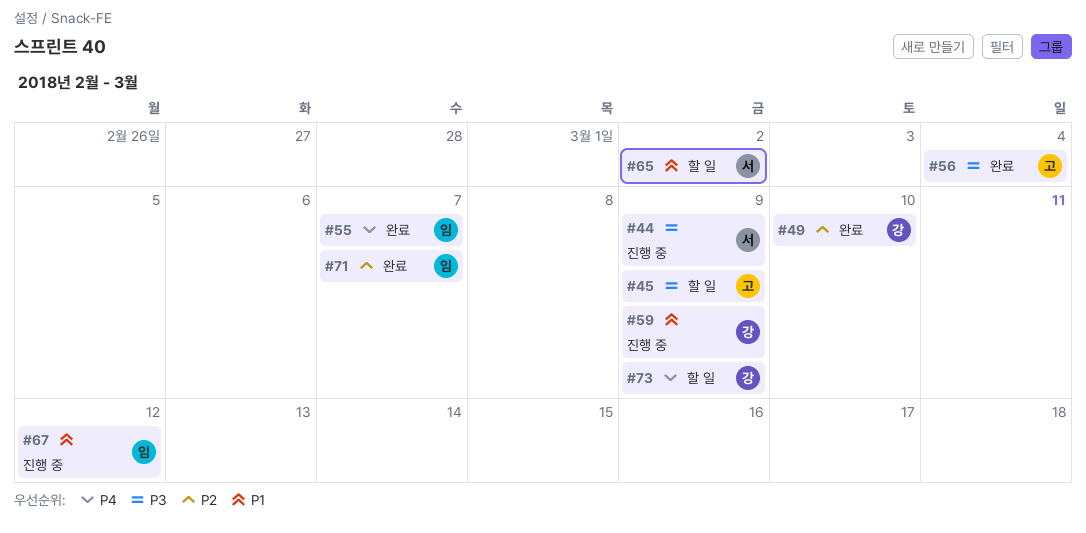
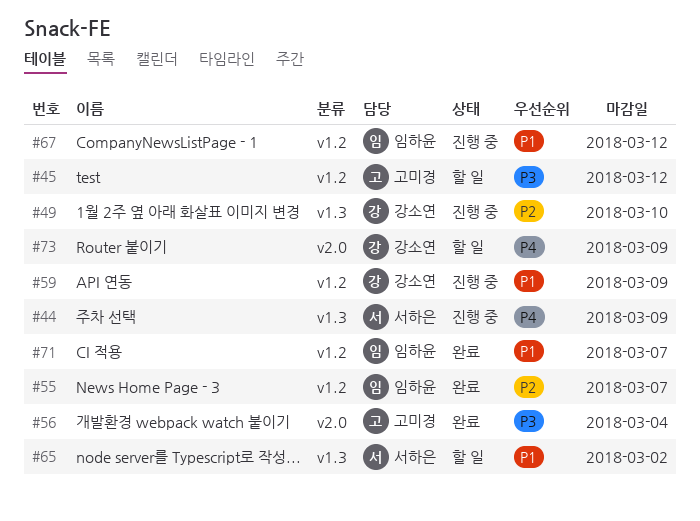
#44, priority: P3 -> P4
#45, due: Mar 9 -> Mar 12
#49, status: 완료 -> 진행 중
#55, priority: P4 -> P2
#71, priority: P2 -> P1

